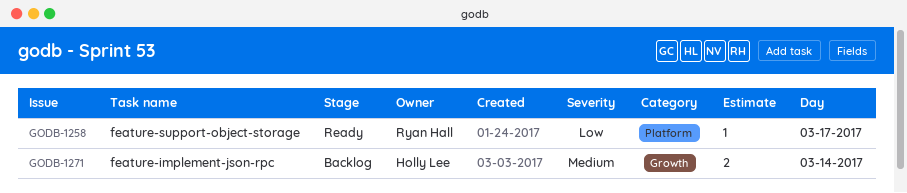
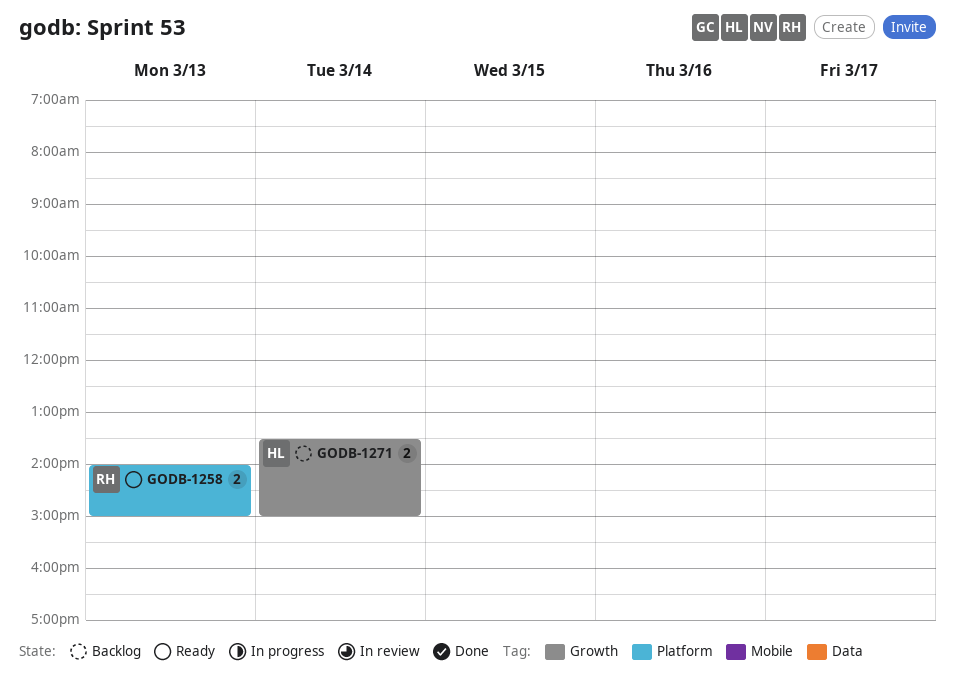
GODB-1258, estimate: 1 -> 2
GODB-1258, day: Mar 17 -> Mar 13

